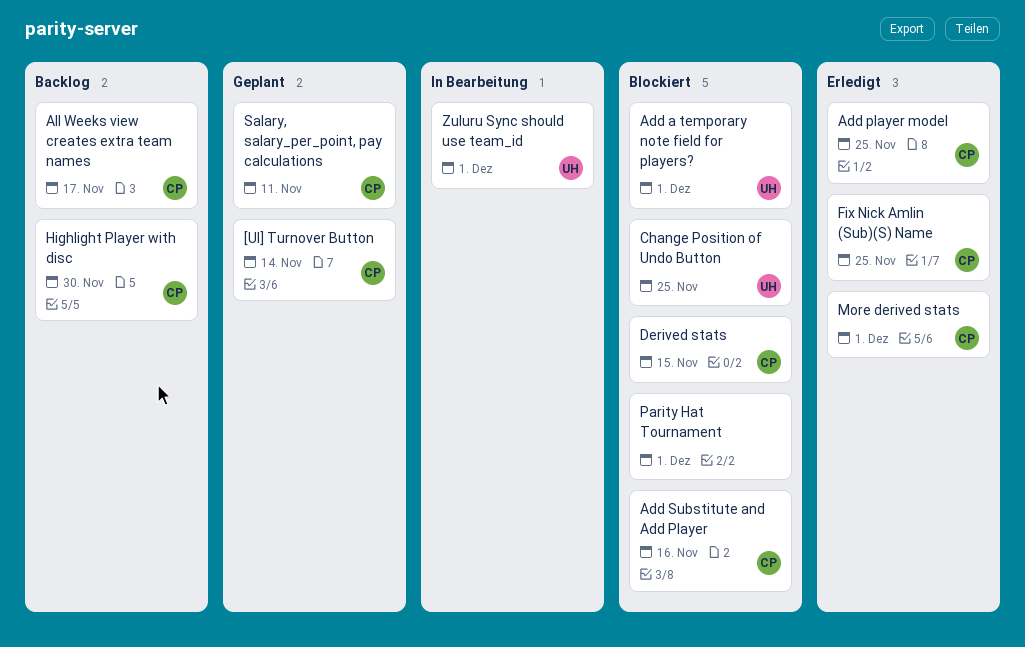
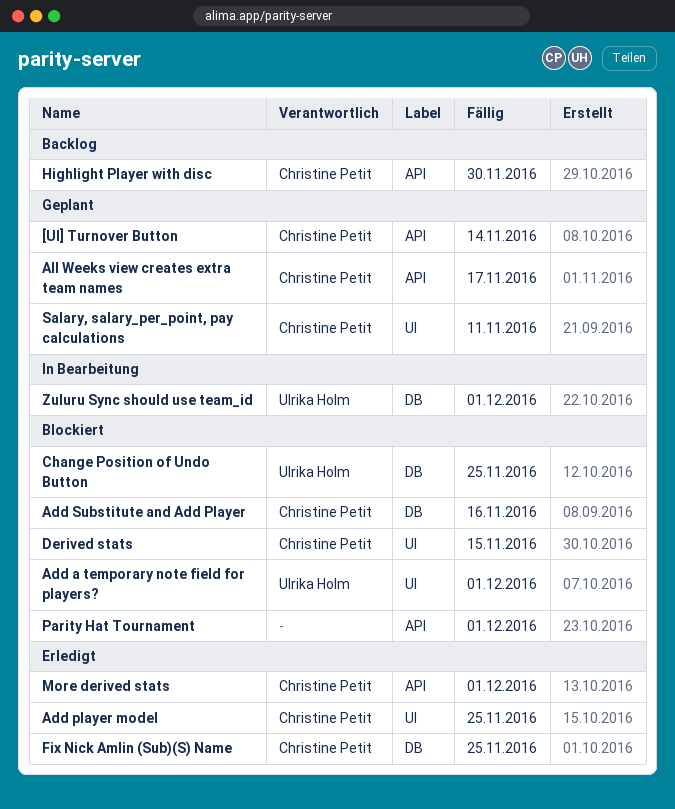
All Weeks view creates extra team names, status: Backlog -> Geplant

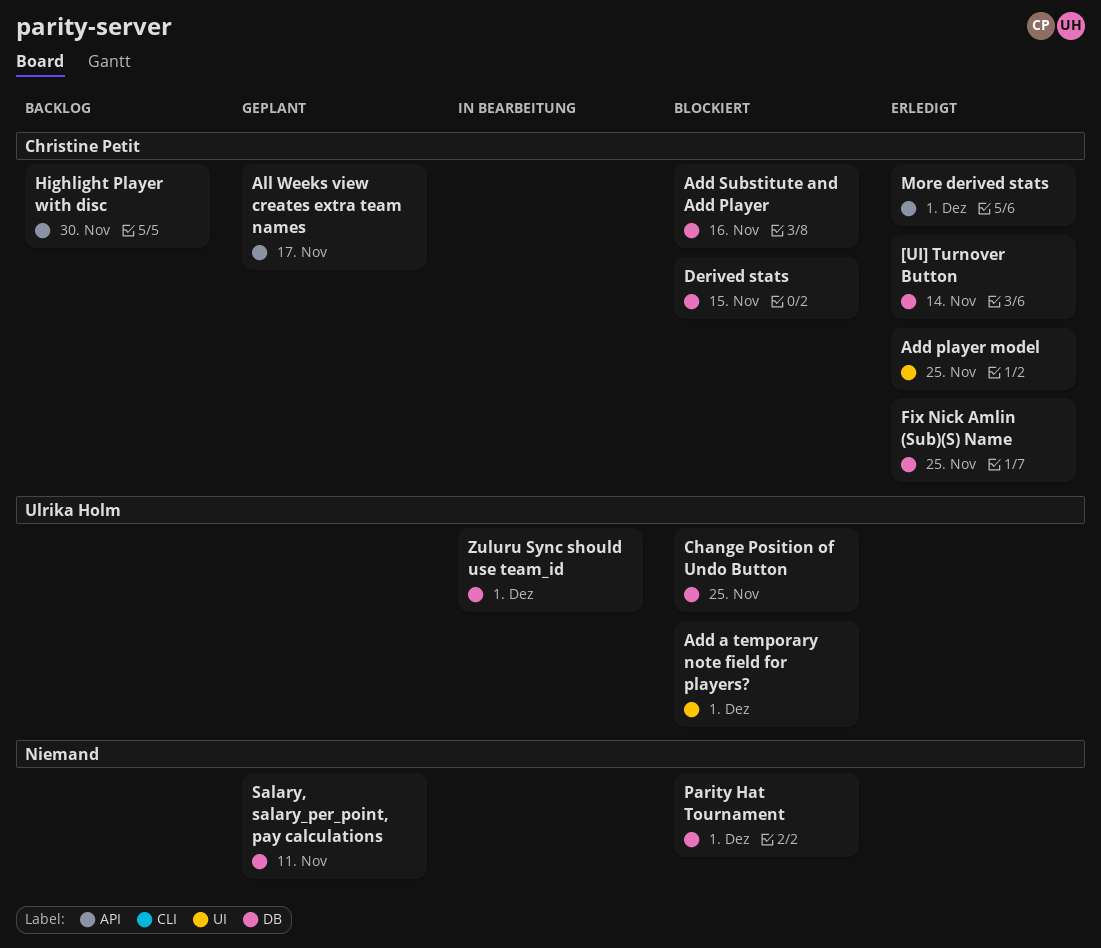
[UI] Turnover Button, status: Geplant -> Erledigt
[UI] Turnover Button, label: API -> DB
Derived stats, label: UI -> DB
Parity Hat Tournament, label: API -> DB
Salary, salary_per_point, pay calculations, owner: Christine Petit -> none
Salary, salary_per_point, pay calculations, label: UI -> DB

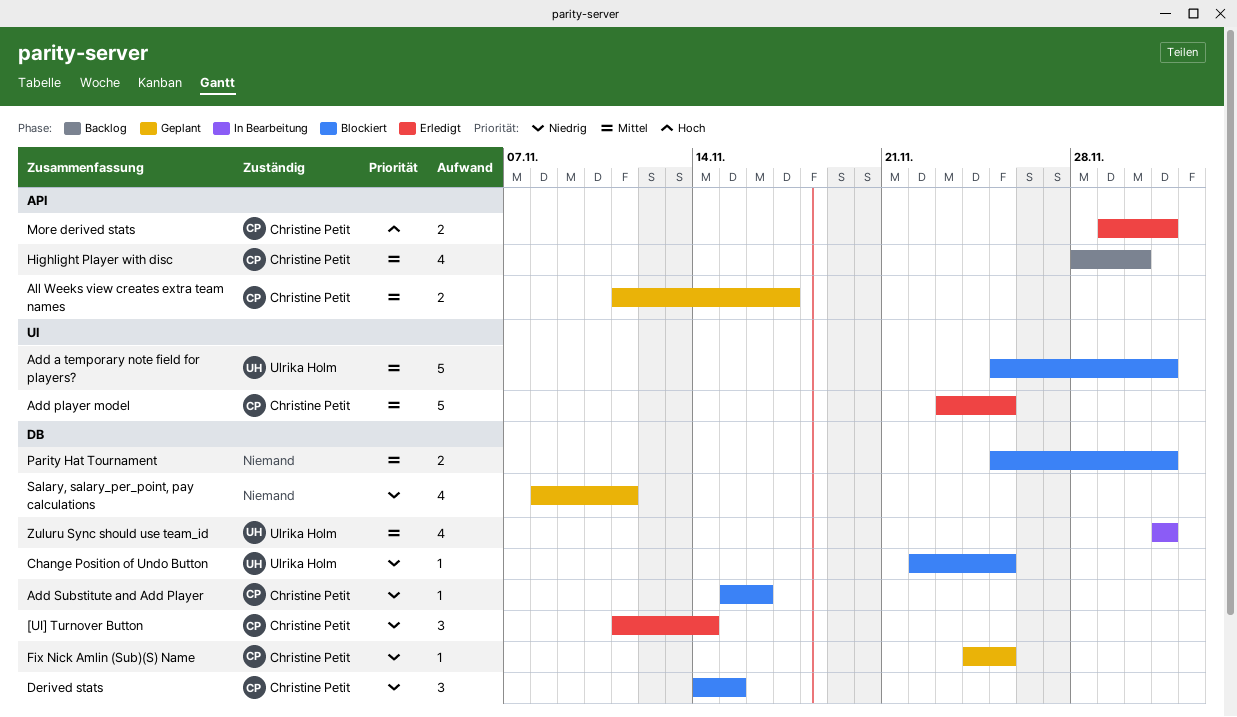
Fix Nick Amlin (Sub)(S) Name, status: Erledigt -> Geplant

